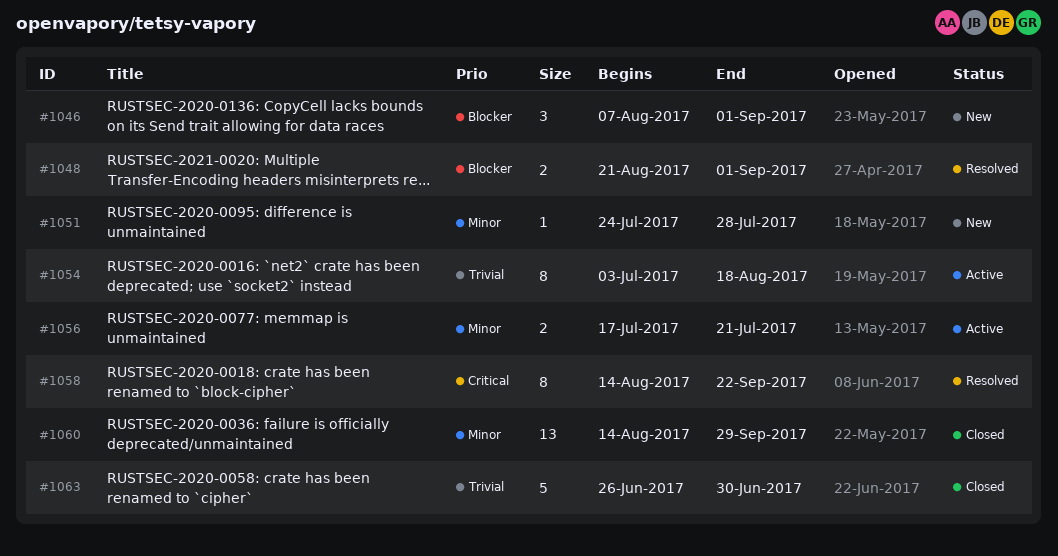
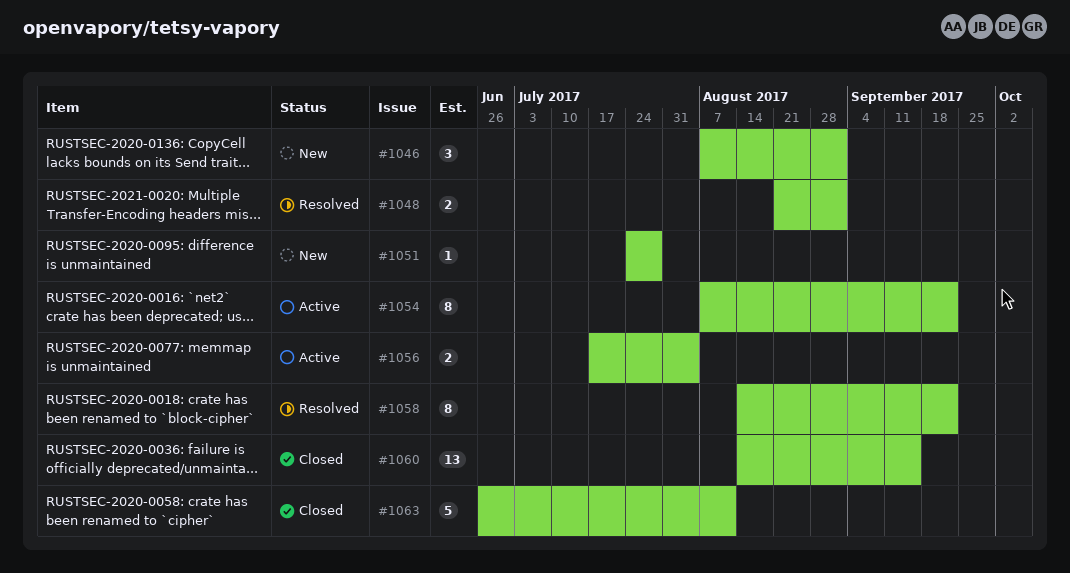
#1054, start: Jul 3 -> Aug 7
#1054, due: Aug 18 -> Sep 22
#1056, due: Jul 21 -> Aug 4
#1060, due: Sep 29 -> Sep 15
#1063, due: Jun 30 -> Aug 11

